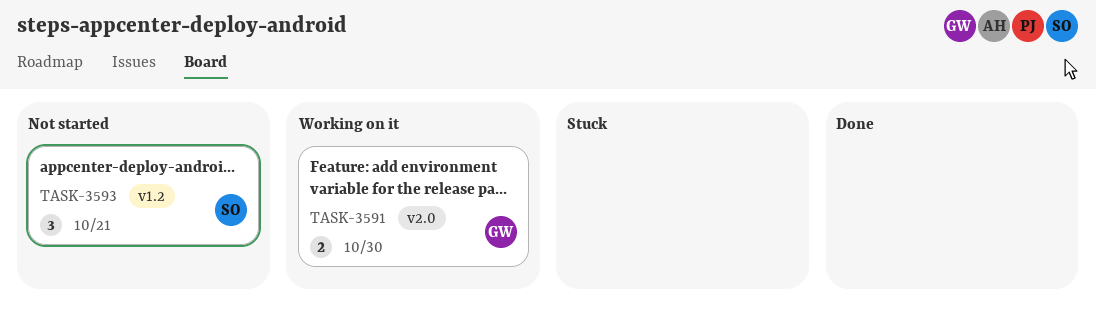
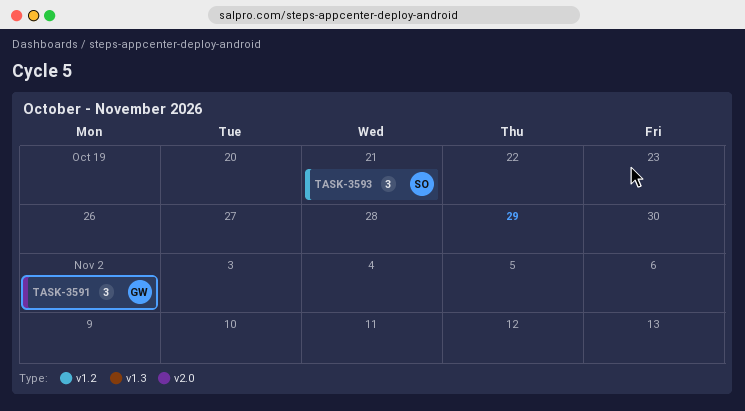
TASK-3591, estimate: 2 -> 3
TASK-3591, due: Oct 30 -> Nov 2

